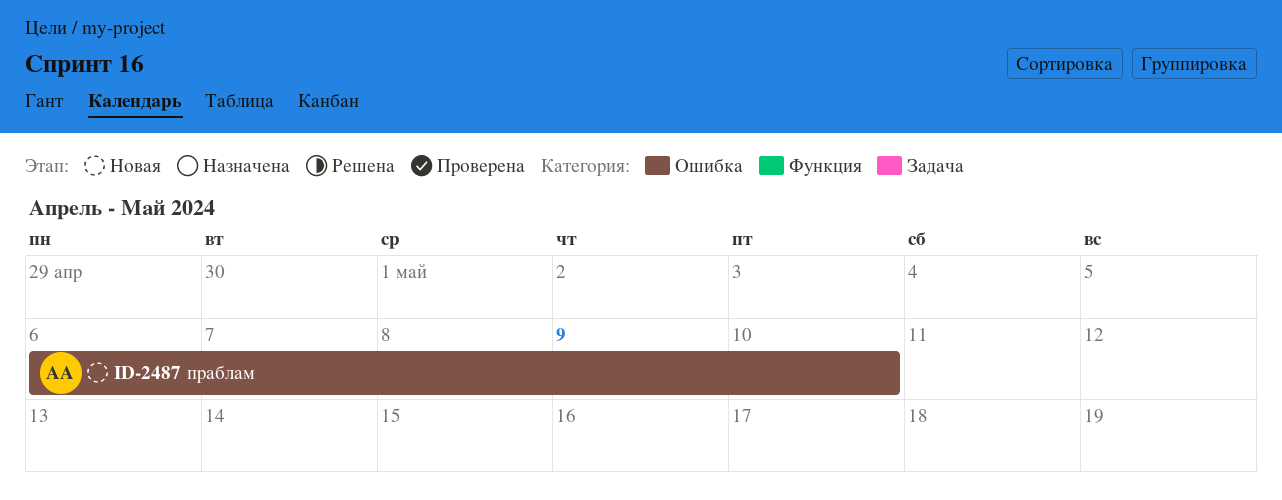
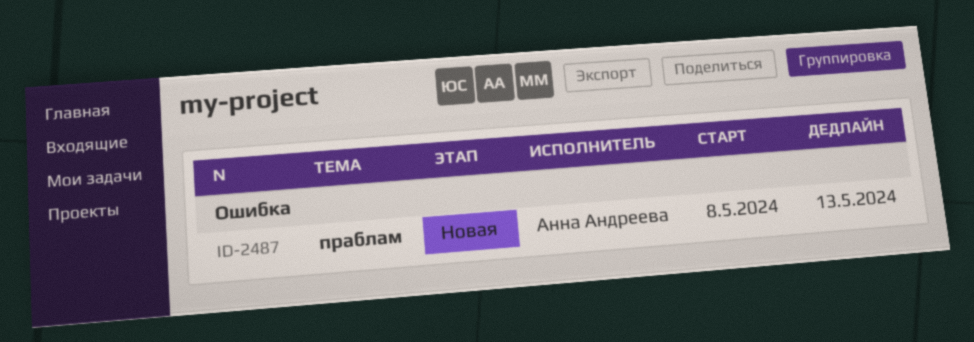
ID-2487, start: May 6 -> May 8
ID-2487, due: May 10 -> May 13

